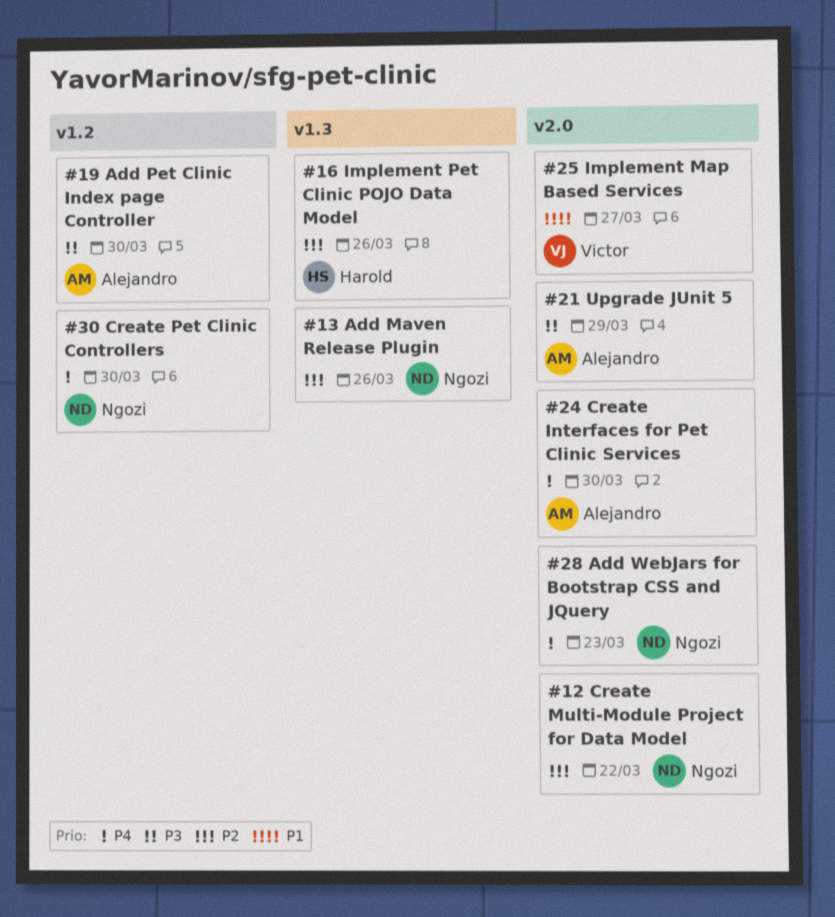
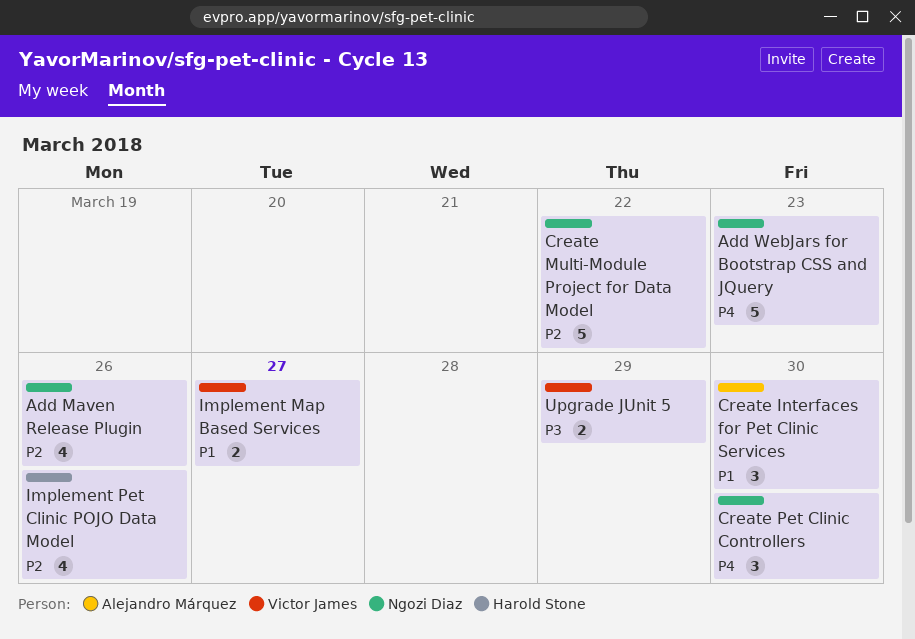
Add Pet Clinic Index page Controller: present -> none
Create Interfaces for Pet Clinic Services, priority: P4 -> P1
Upgrade JUnit 5, owner: Alejandro Márquez -> Victor James

